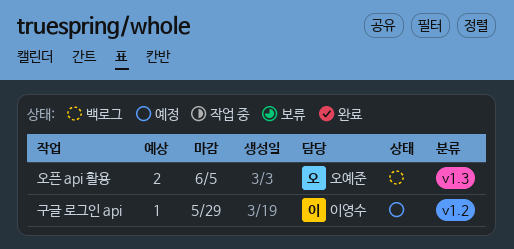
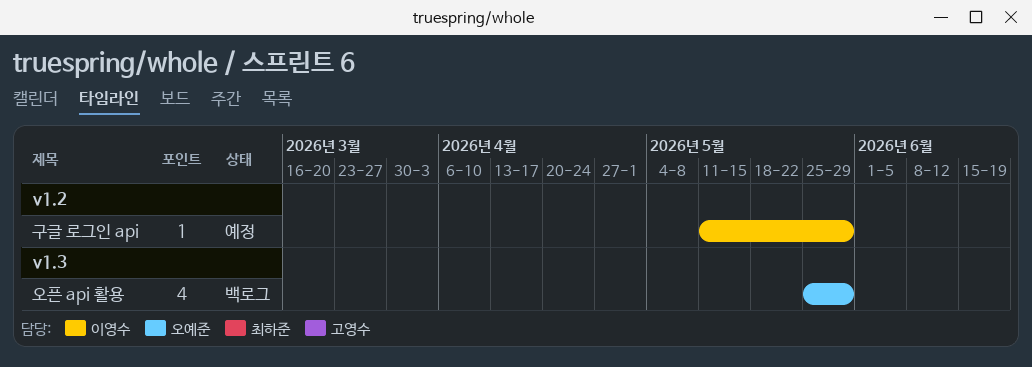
오픈 api 활용, estimate: 2 -> 4
오픈 api 활용, due: Jun 5 -> May 29

